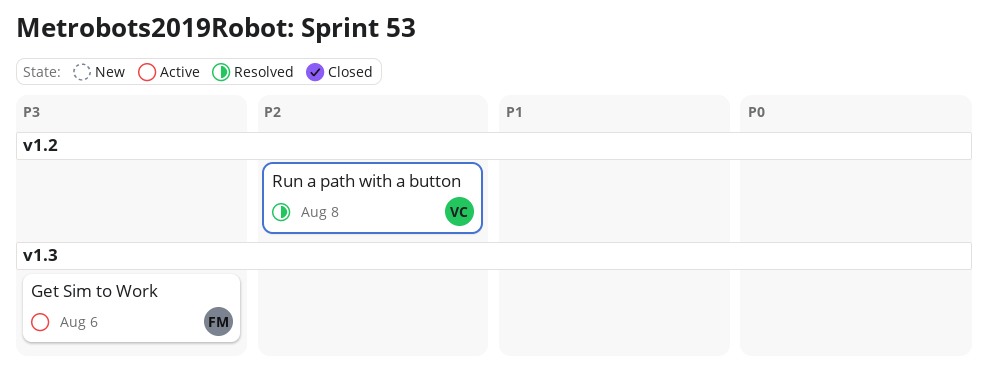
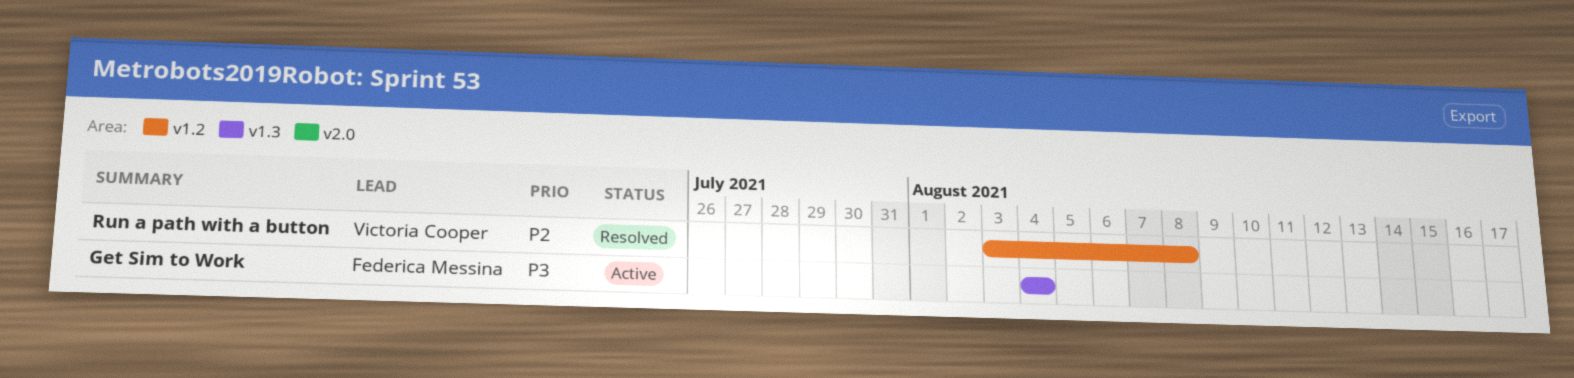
Get Sim to Work, due: Aug 6 -> Aug 4

